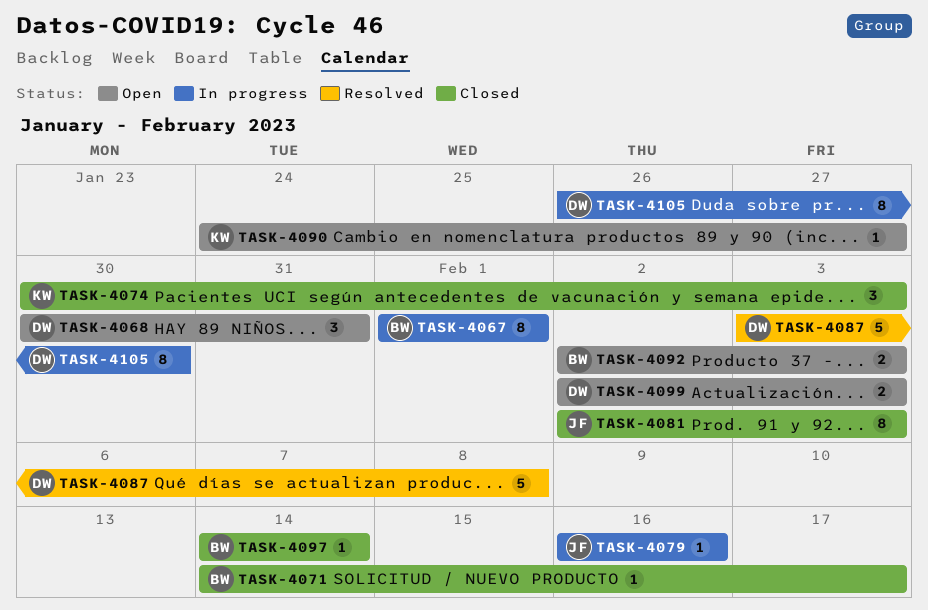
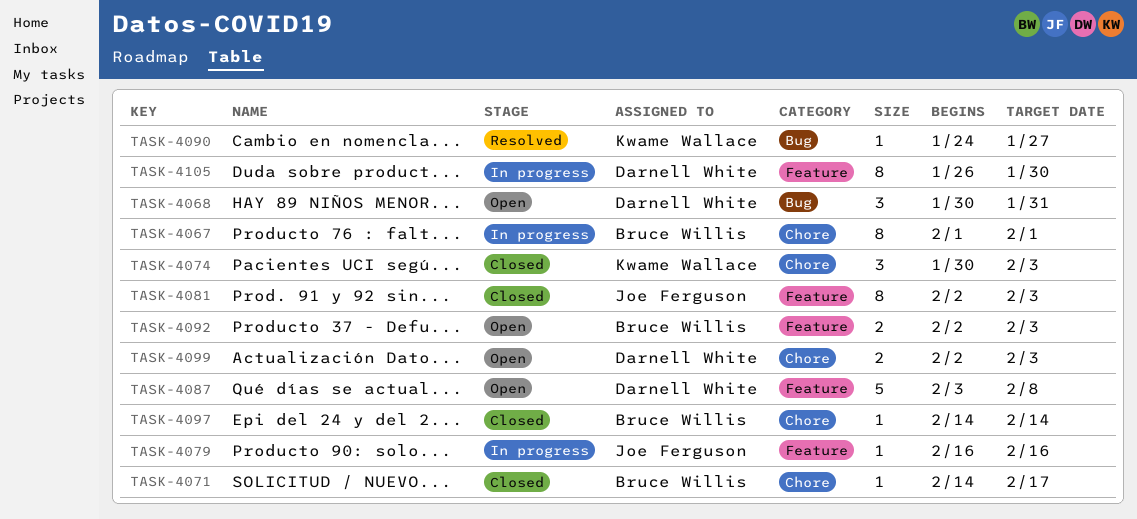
TASK-4087, status: Resolved -> Open
TASK-4090, status: Open -> Resolved

